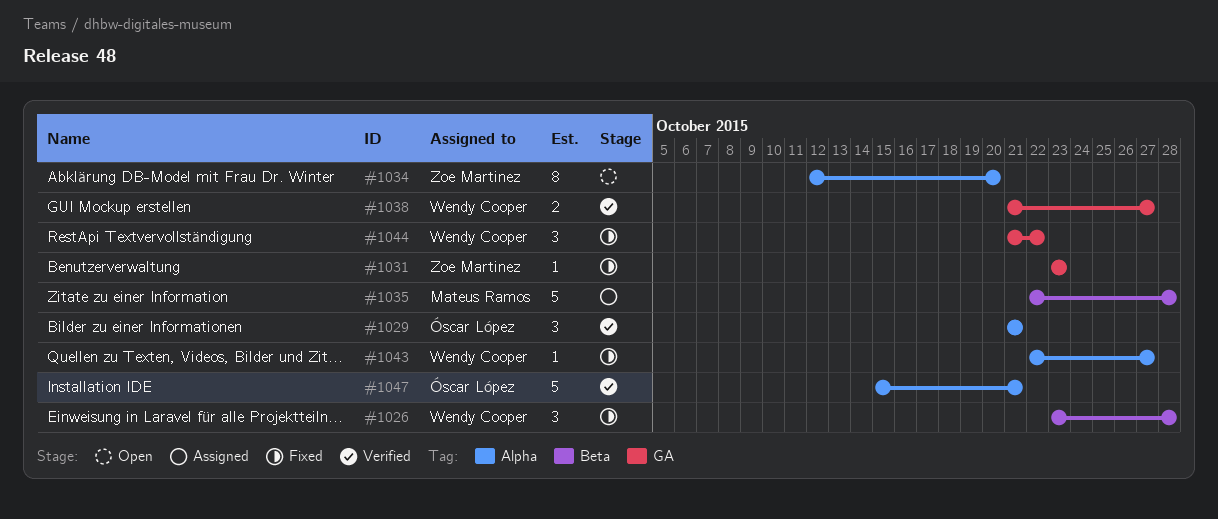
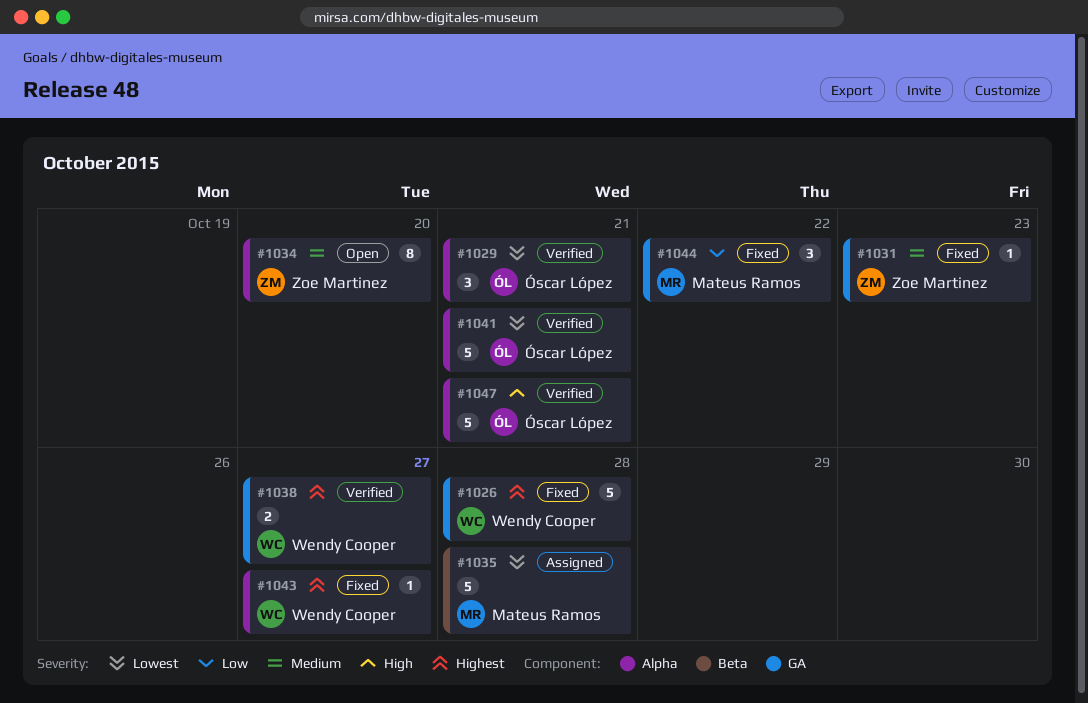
#1026, label: Beta -> GA
#1026, estimate: 3 -> 5
#1041: none -> present
#1044, owner: Wendy Cooper -> Mateus Ramos

